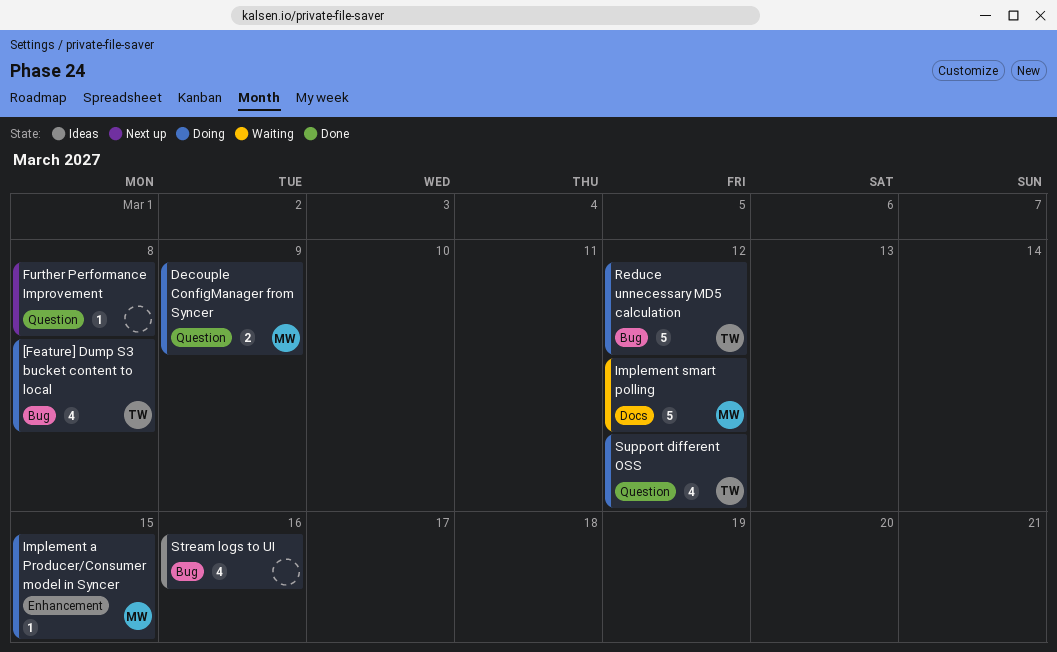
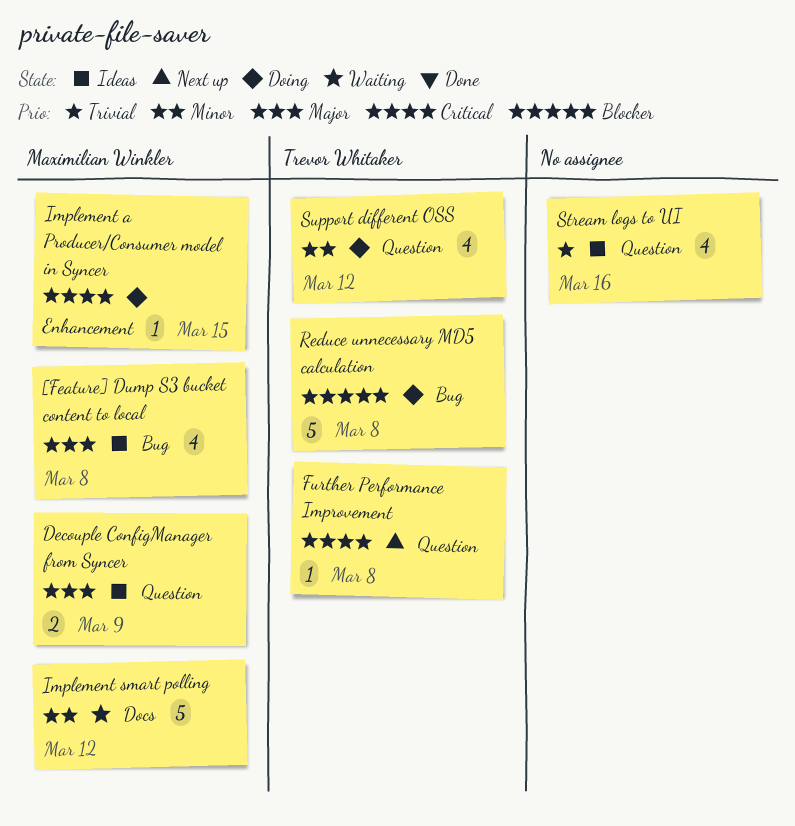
[Feature] Dump S3 bucket content to local, status: Doing -> Ideas
[Feature] Dump S3 bucket content to local, owner: Trevor Whitaker -> Maximilian Winkler
Decouple ConfigManager from Syncer, status: Doing -> Ideas
Further Performance Improvement, owner: none -> Trevor Whitaker
Reduce unnecessary MD5 calculation, due: Mar 12 -> Mar 8
Stream logs to UI, label: Bug -> Question

